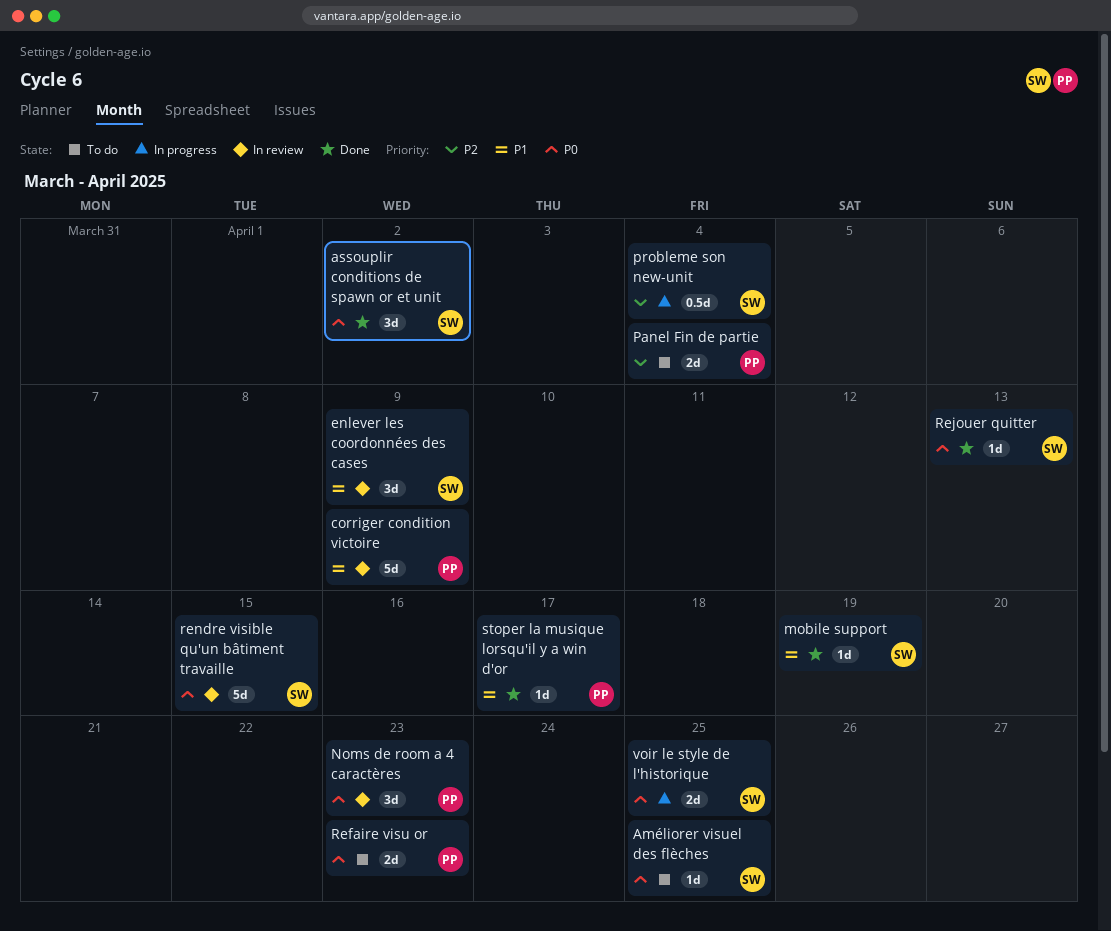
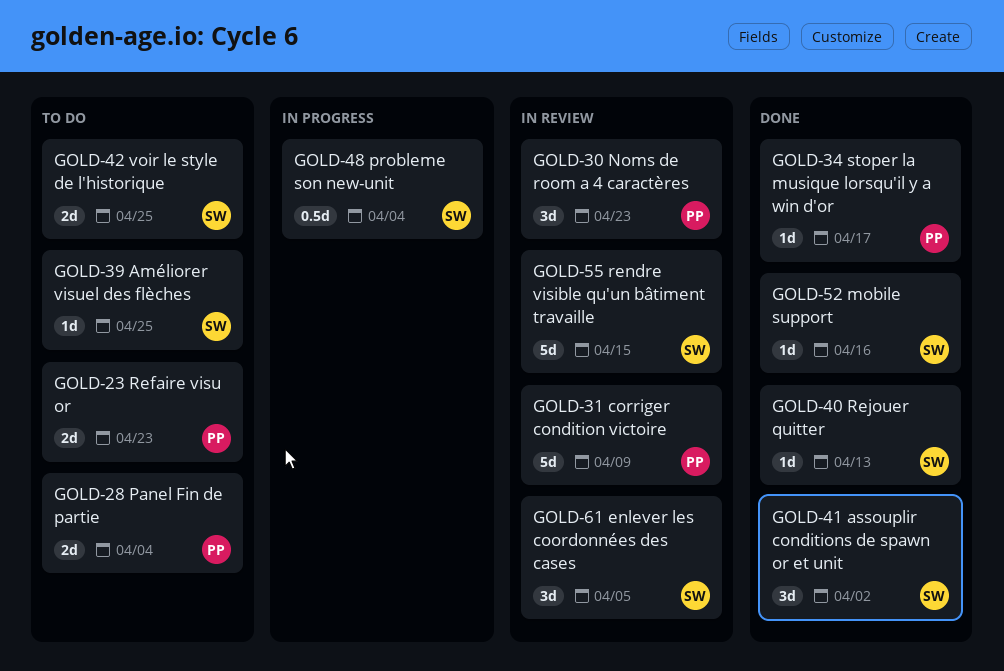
enlever les coordonnées des cases, due: Apr 9 -> Apr 5
mobile support, due: Apr 19 -> Apr 16
voir le style de l'historique, status: In progress -> To do

